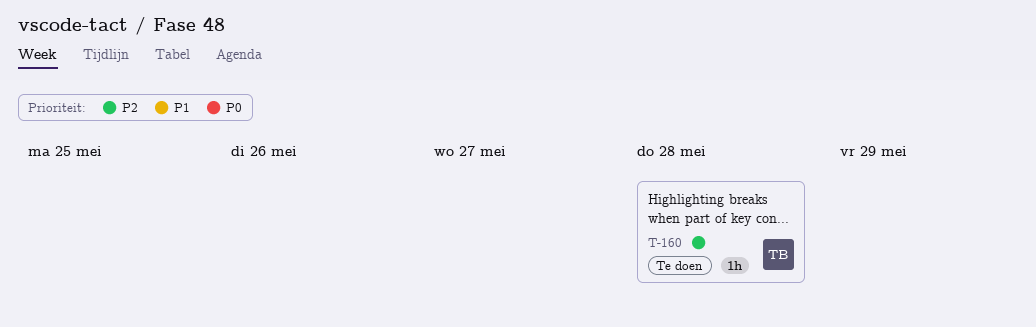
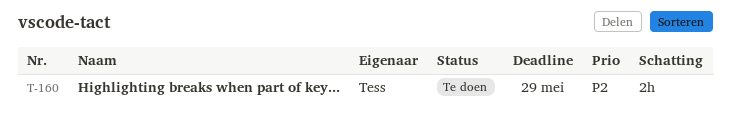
T-160, estimate: 1h -> 2h
T-160, due: May 28 -> May 29

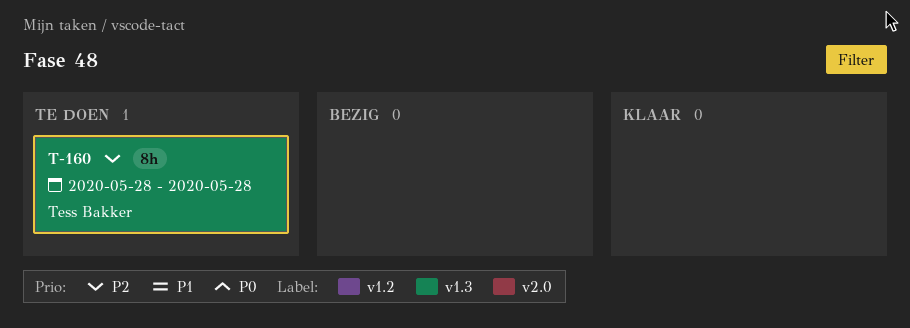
T-160, estimate: 2h -> 8h
T-160, due: May 29 -> May 28

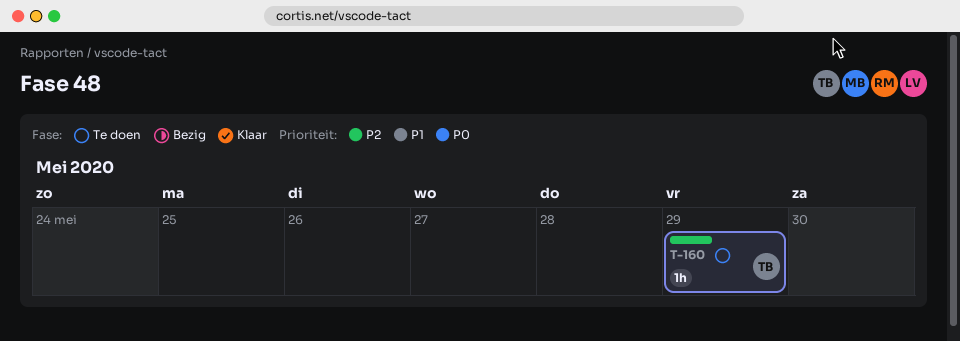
T-160, estimate: 8h -> 1h
T-160, due: May 28 -> May 29

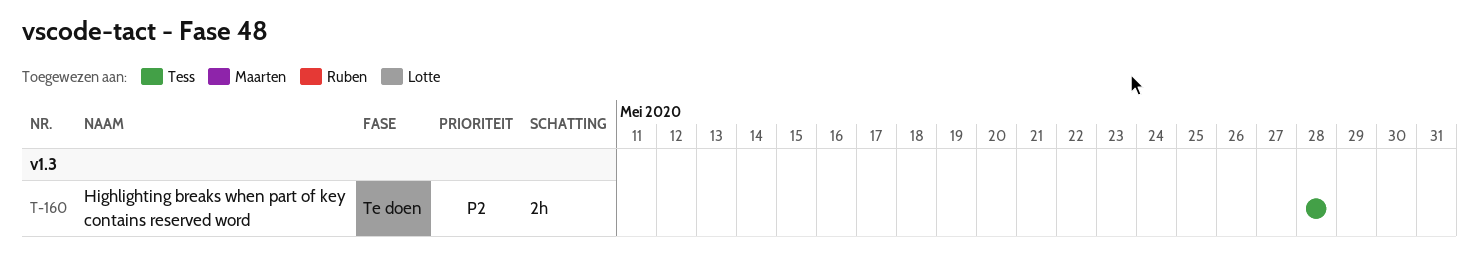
T-160, estimate: 1h -> 2h
T-160, due: May 29 -> May 28

